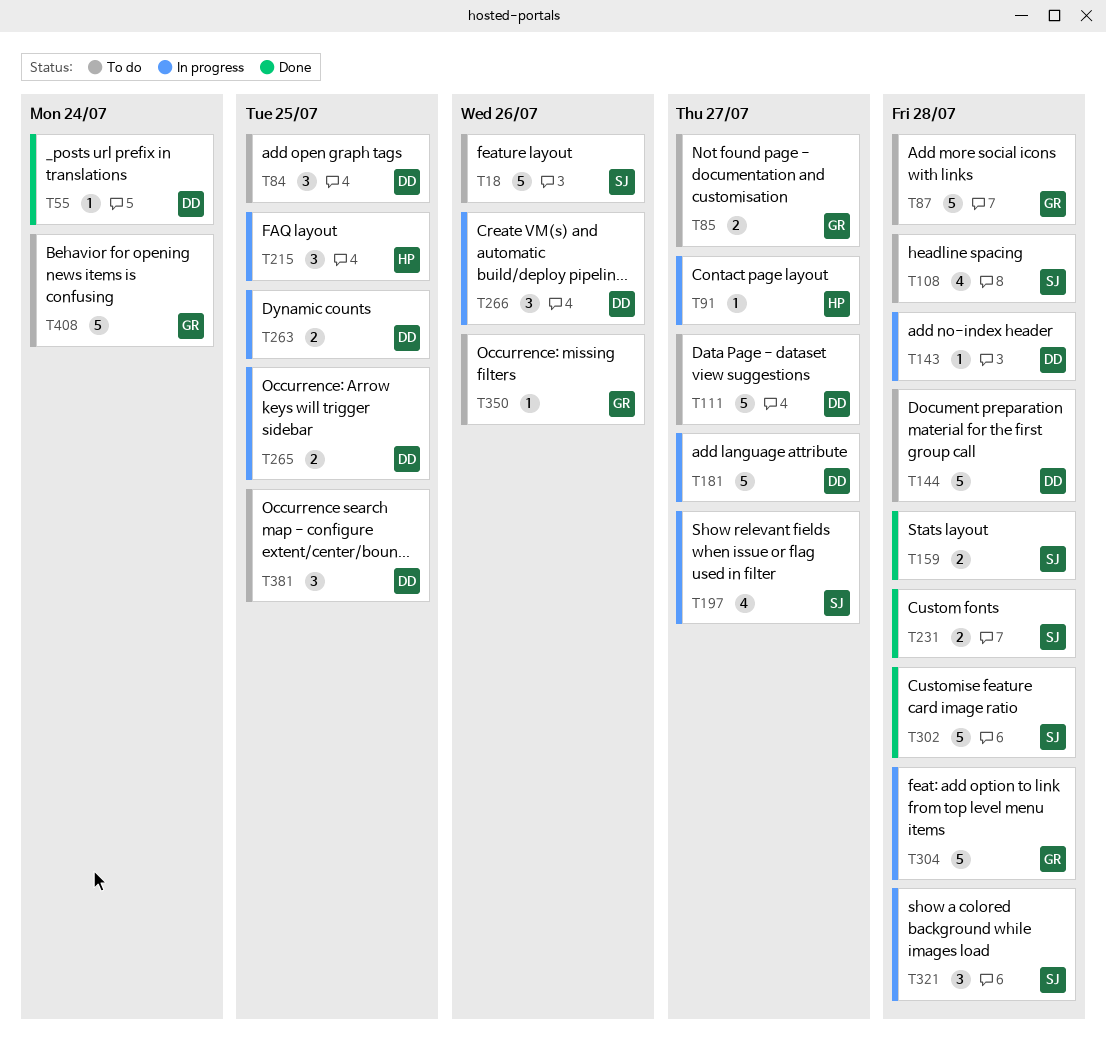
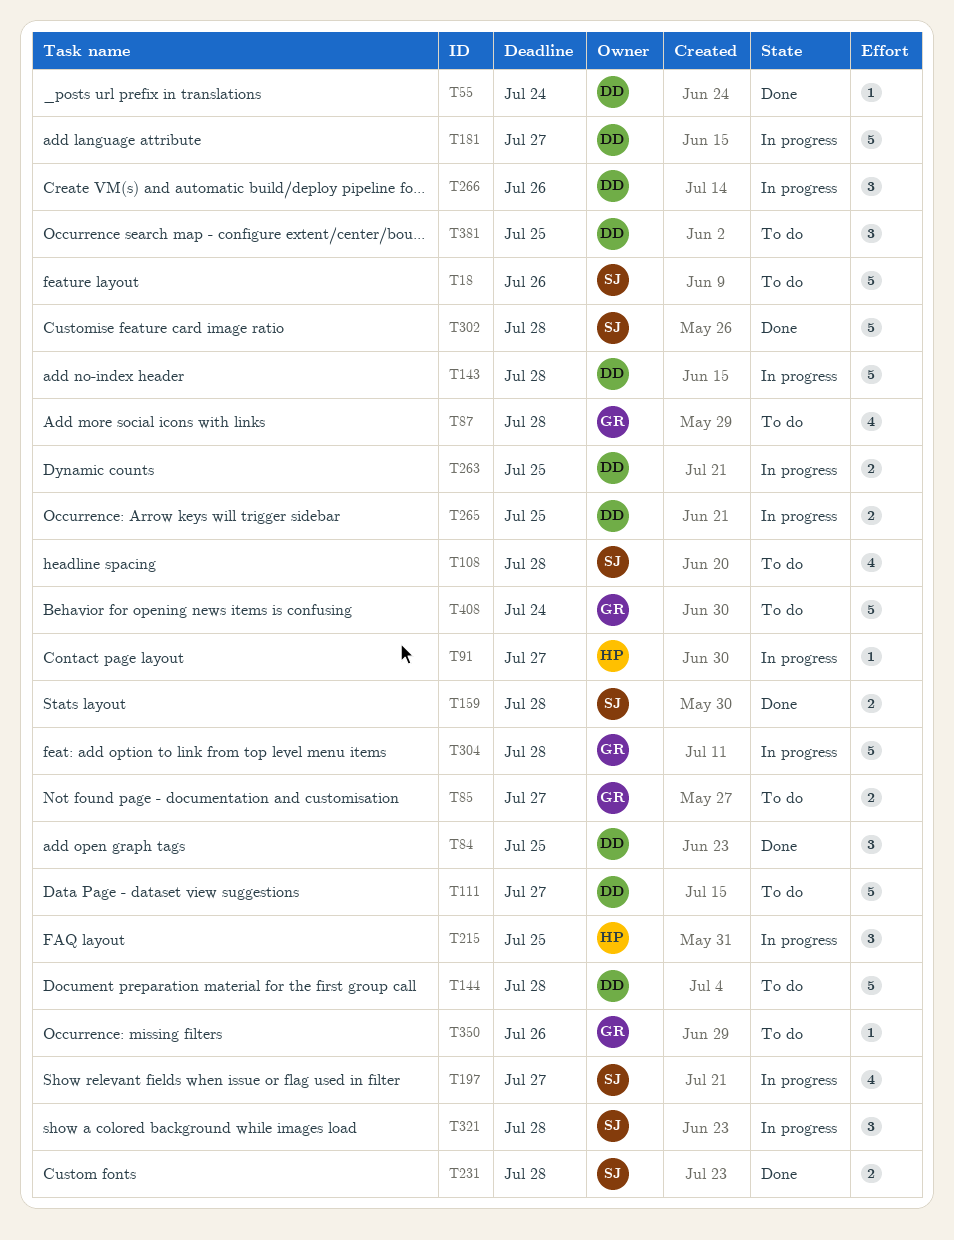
T84, status: To do -> Done
T87, estimate: 5 -> 4
T143, estimate: 1 -> 5

